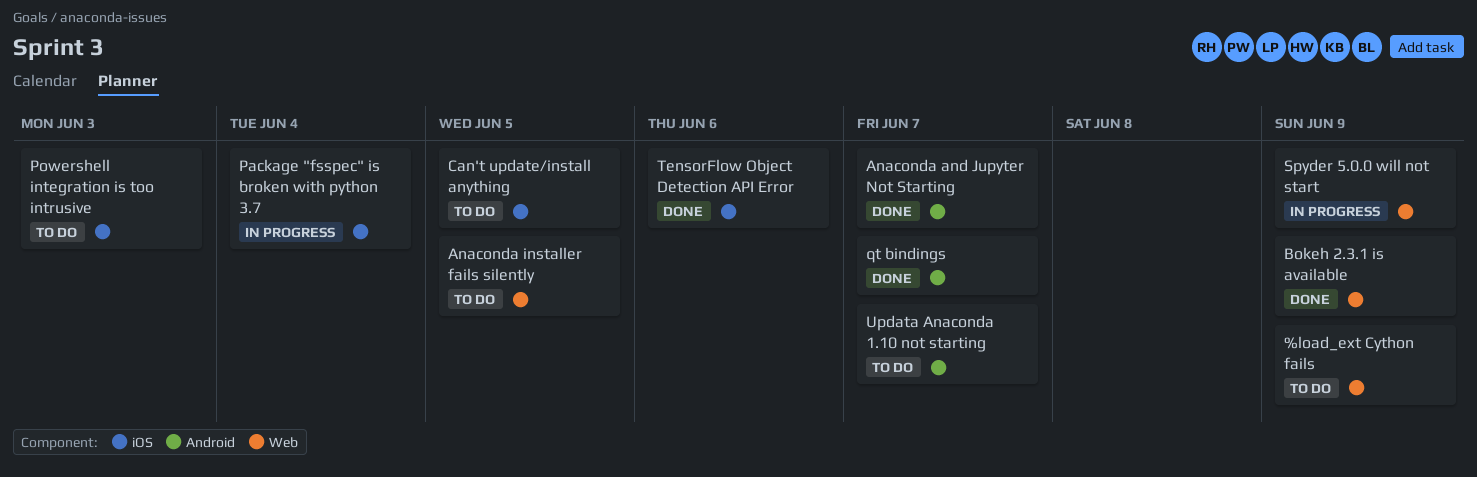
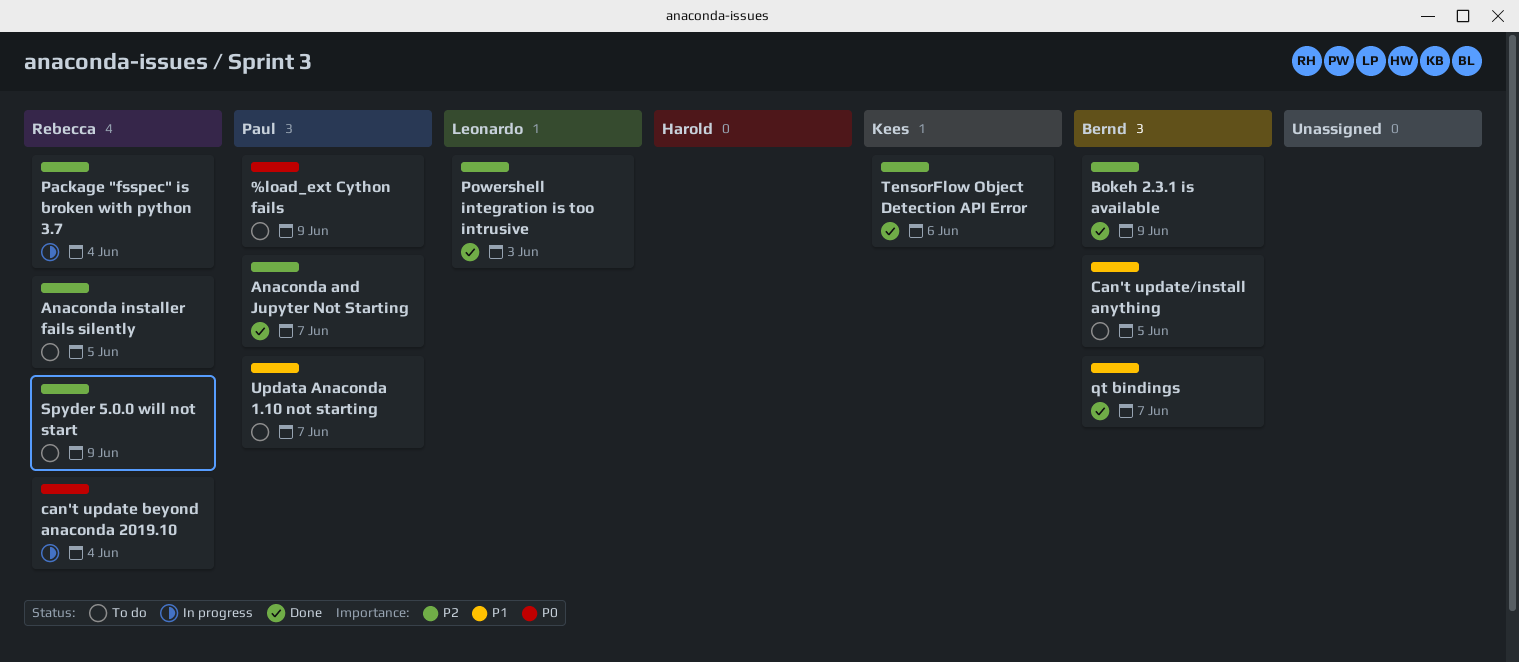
can't update beyond anaconda 2019.10: none -> present
Powershell integration is too intrusive, status: To do -> Done
Spyder 5.0.0 will not start, status: In progress -> To do

